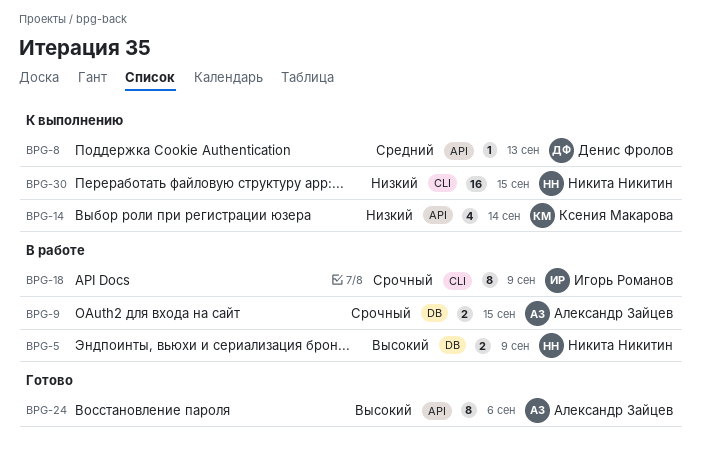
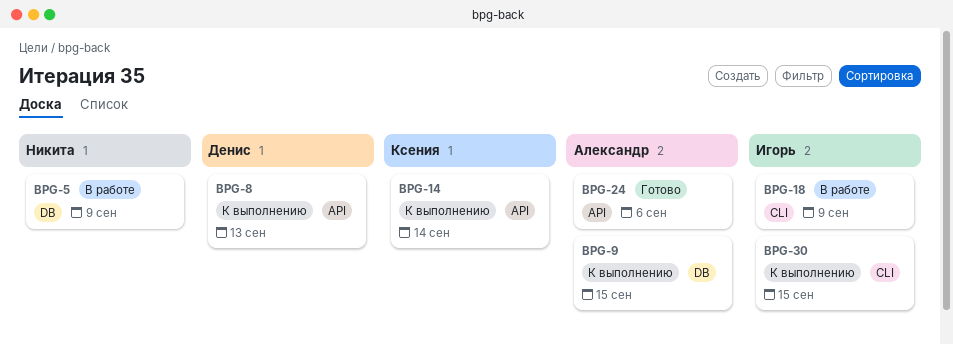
BPG-9, status: В работе -> К выполнению
BPG-30, owner: Никита Никитин -> Игорь Романов

